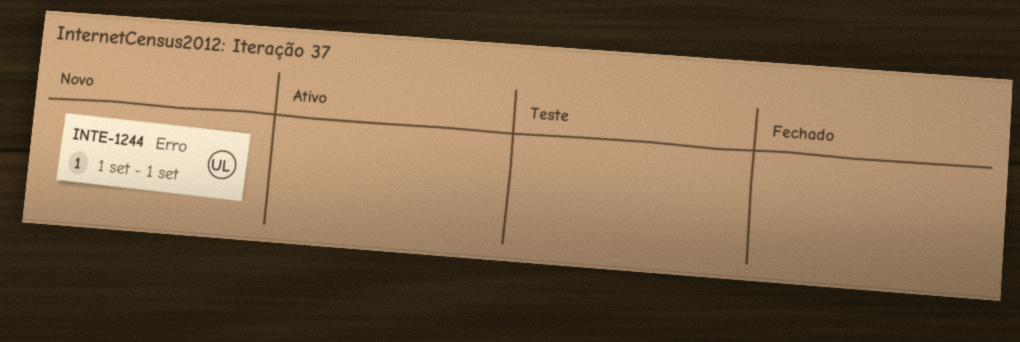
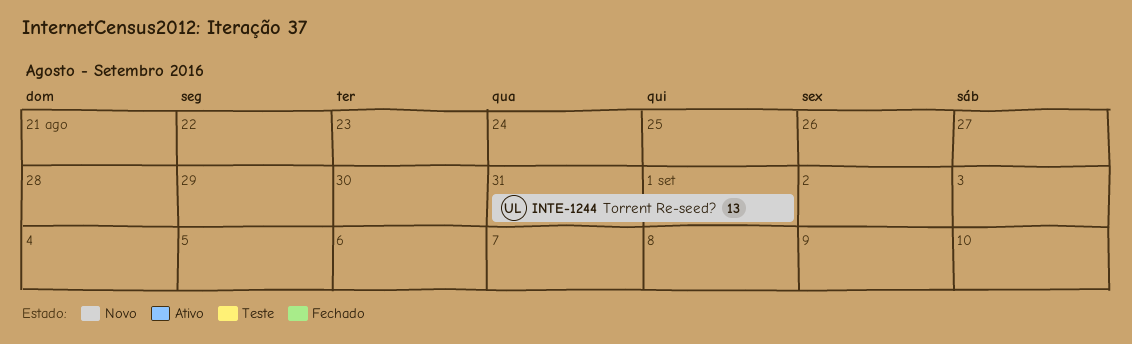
INTE-1244, estimate: 1 -> 13
INTE-1244, start: Sep 1 -> Aug 31

